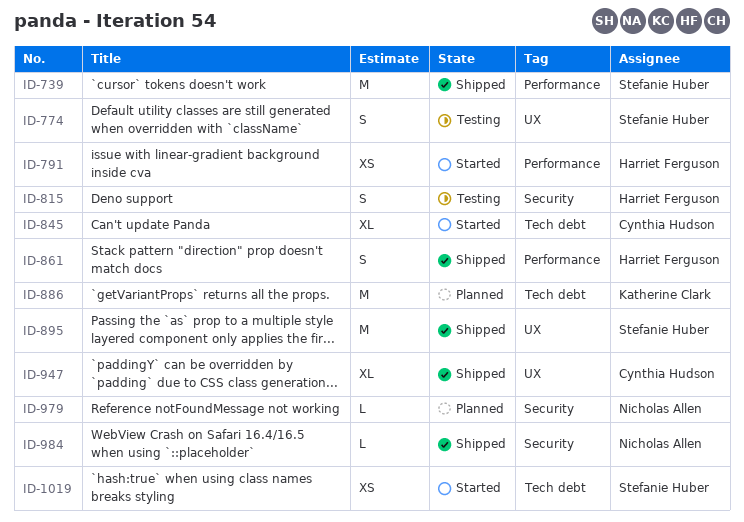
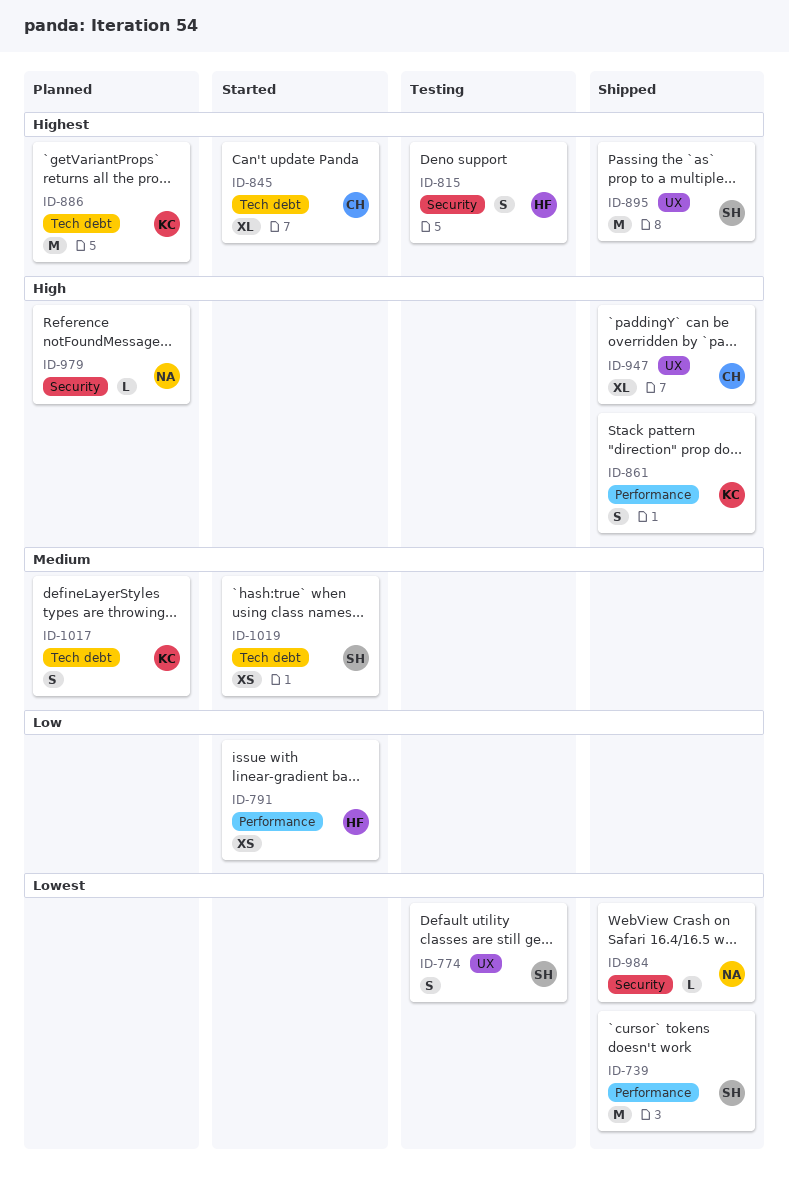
ID-861, owner: Harriet Ferguson -> Katherine Clark
ID-1017: none -> present

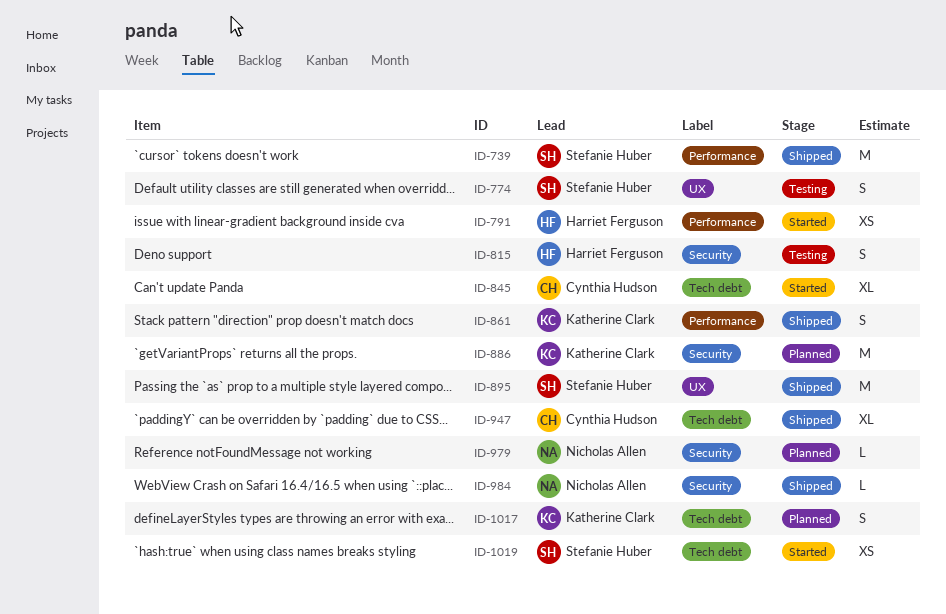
ID-886, label: Tech debt -> Security
ID-947, label: UX -> Tech debt

